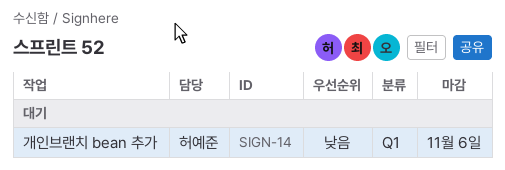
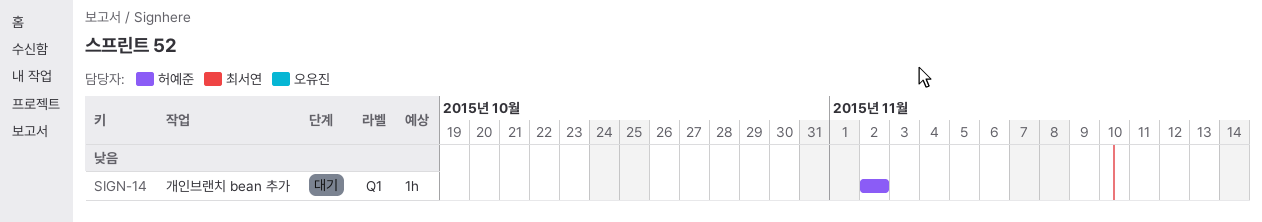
SIGN-14, due: Nov 6 -> Nov 2

